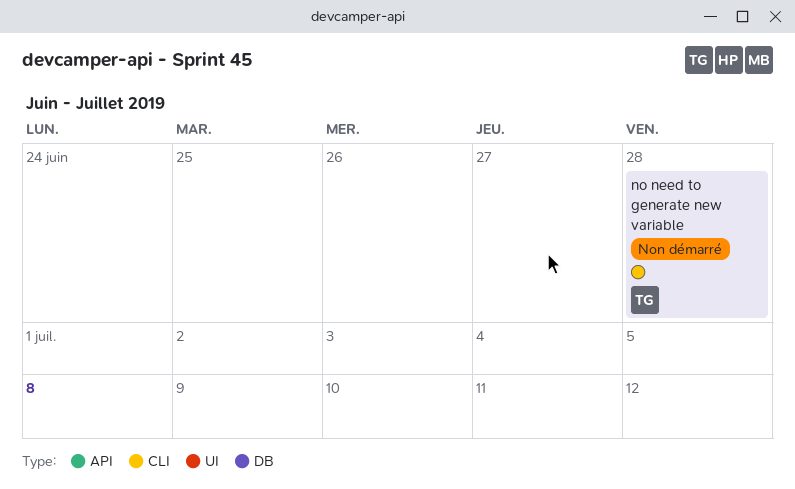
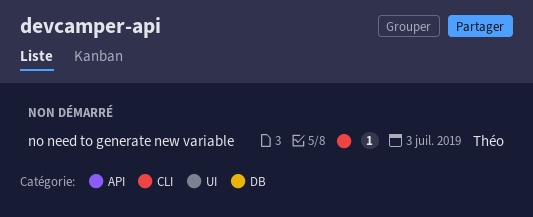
no need to generate new variable, due: Jun 28 -> Jul 3

